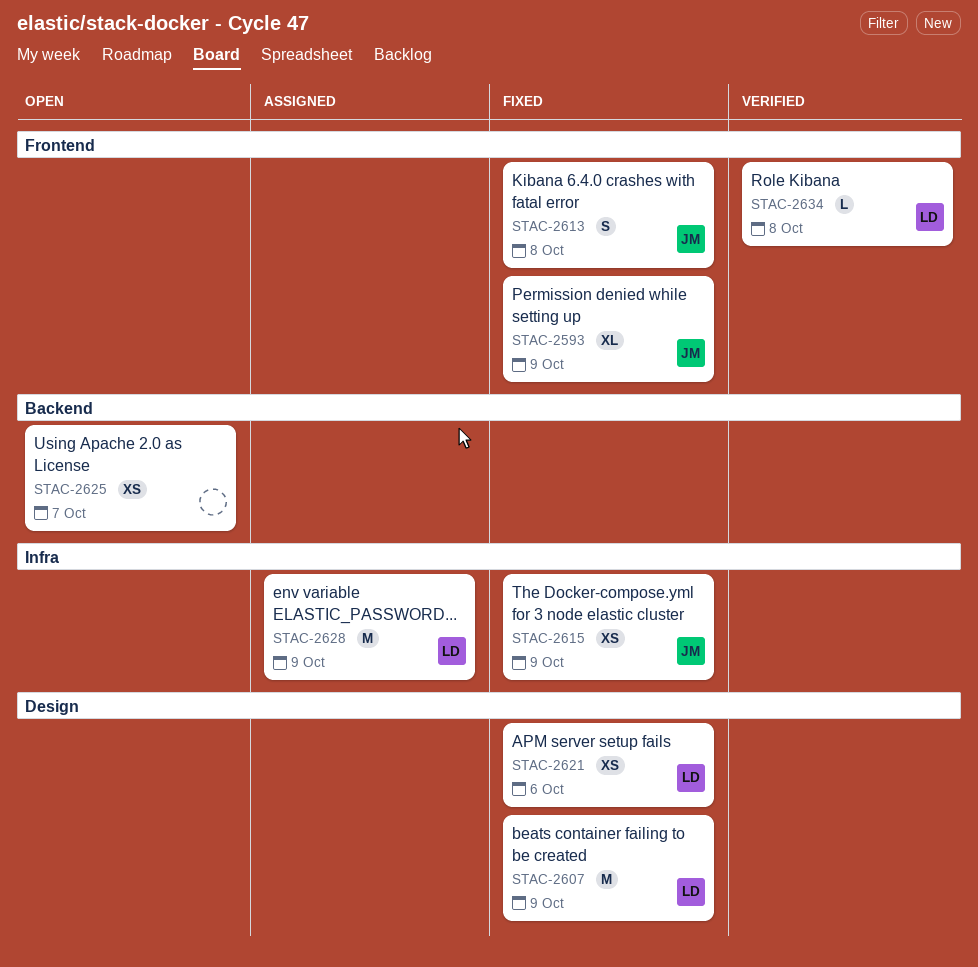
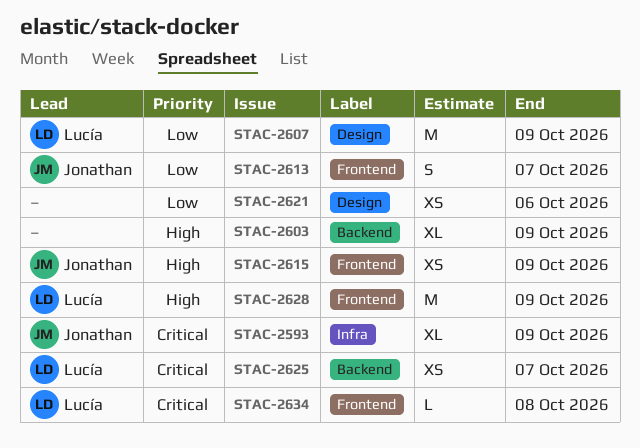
STAC-2593, label: Frontend -> Infra
STAC-2603: none -> present
STAC-2613, due: Oct 8 -> Oct 7
STAC-2615, label: Infra -> Frontend
STAC-2621, owner: Lucía -> none
STAC-2625, owner: none -> Lucía
STAC-2628, label: Infra -> Frontend

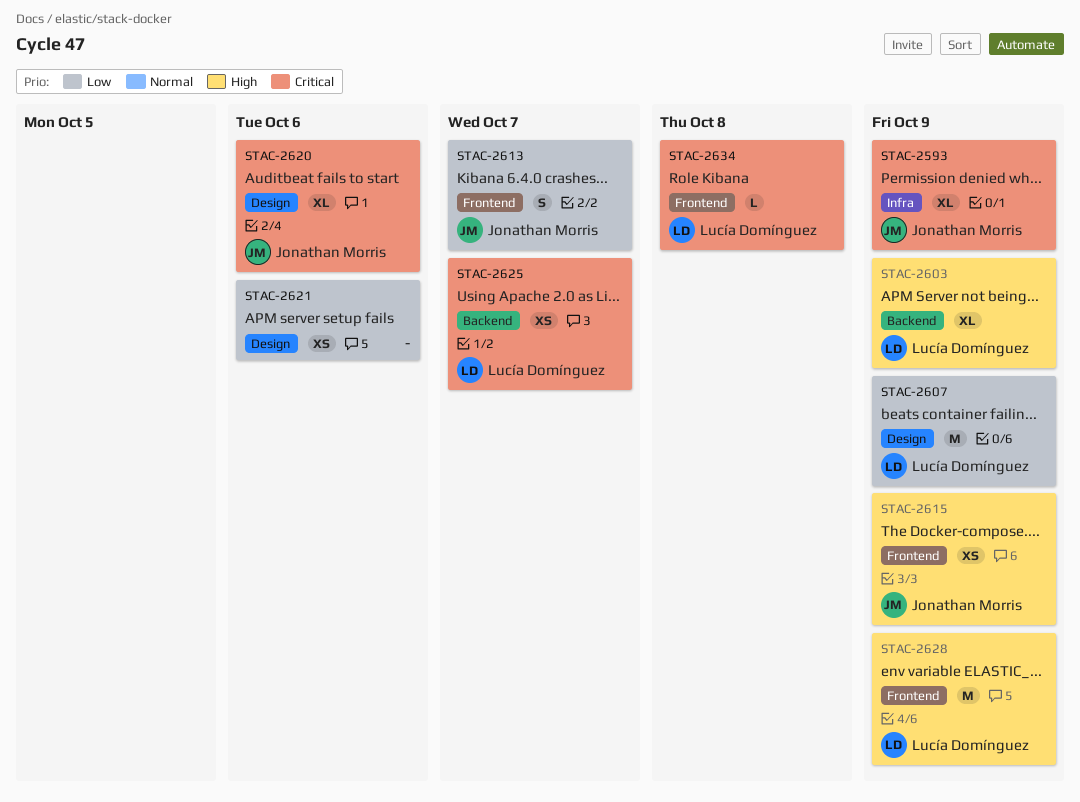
STAC-2603, owner: none -> Lucía Domínguez
STAC-2620: none -> present

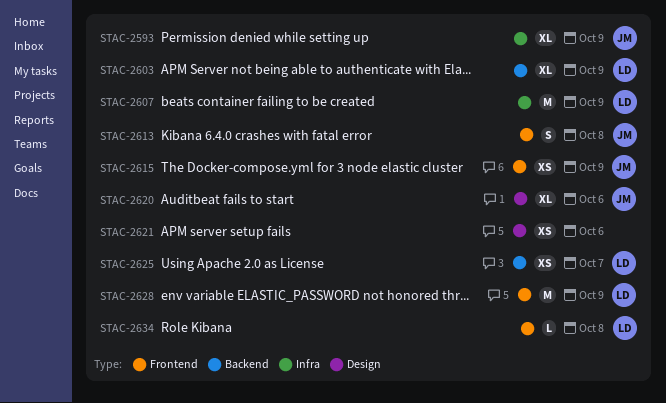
STAC-2607, label: Design -> Infra
STAC-2613, due: Oct 7 -> Oct 8

